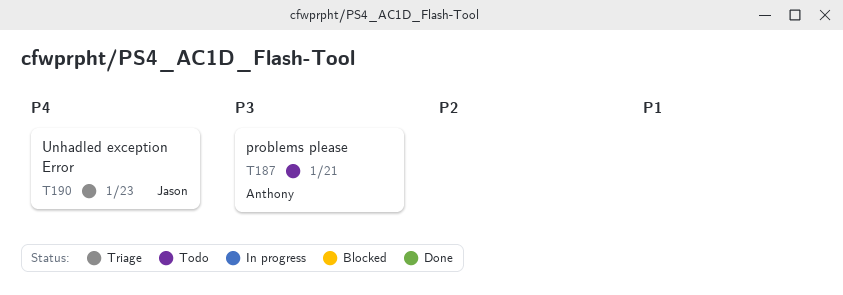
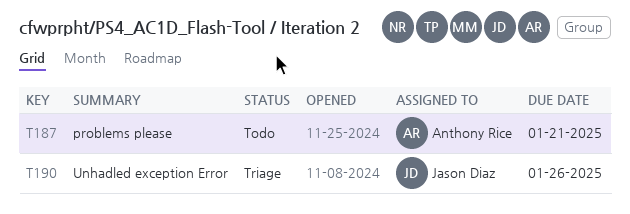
T190, due: Jan 23 -> Jan 26

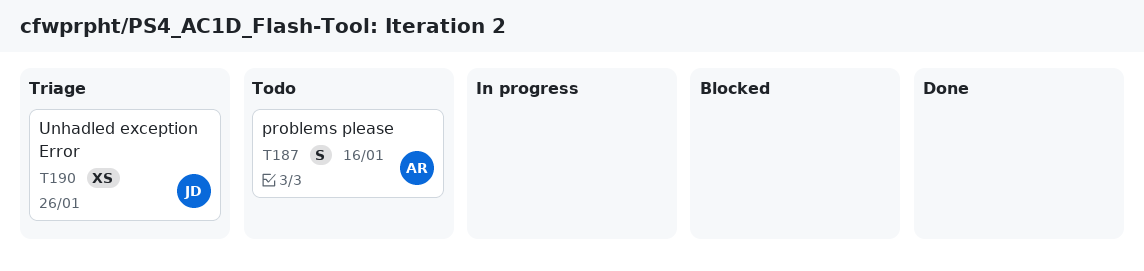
T187, due: Jan 21 -> Jan 16

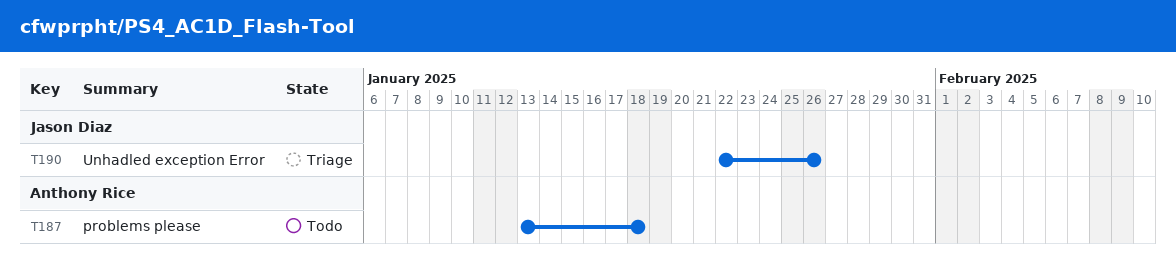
T187, due: Jan 16 -> Jan 18

